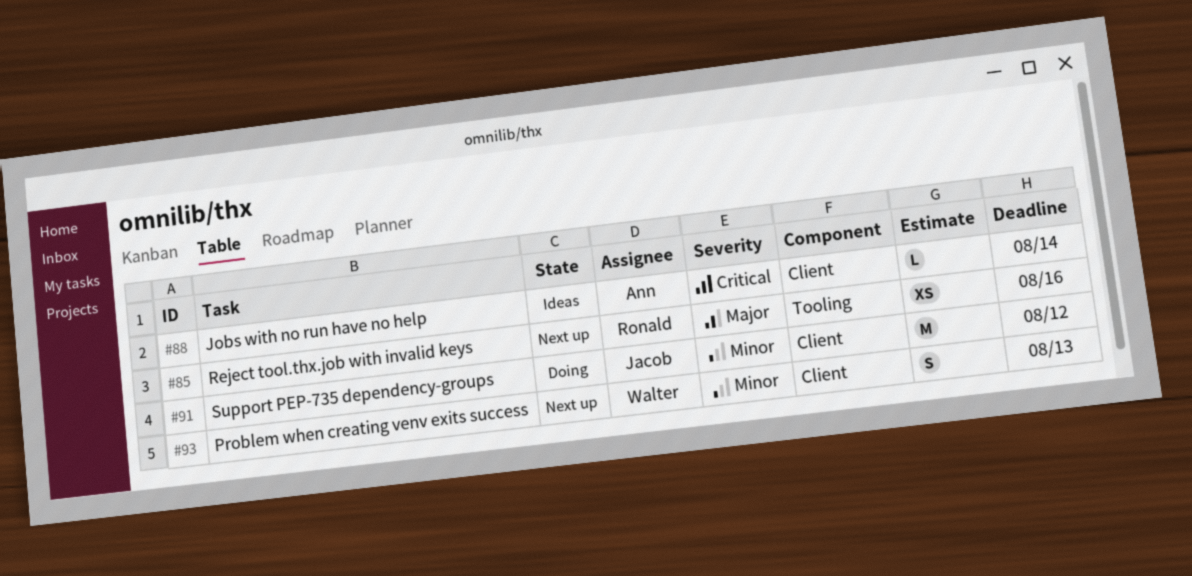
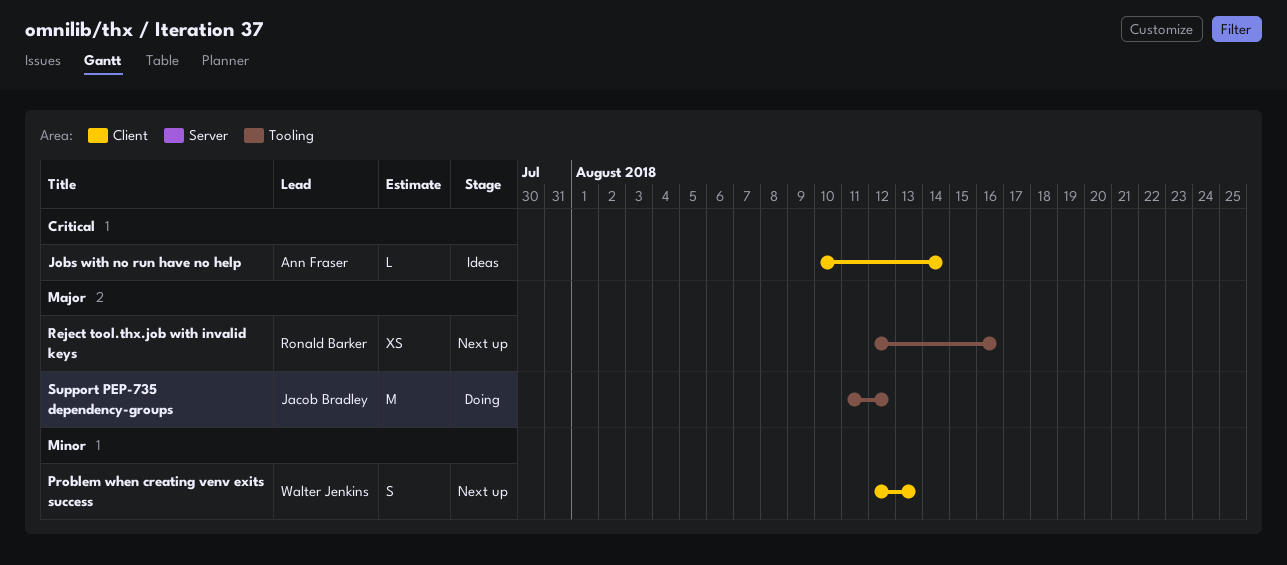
Support PEP-735 dependency-groups, priority: Minor -> Major
Support PEP-735 dependency-groups, label: Client -> Tooling

